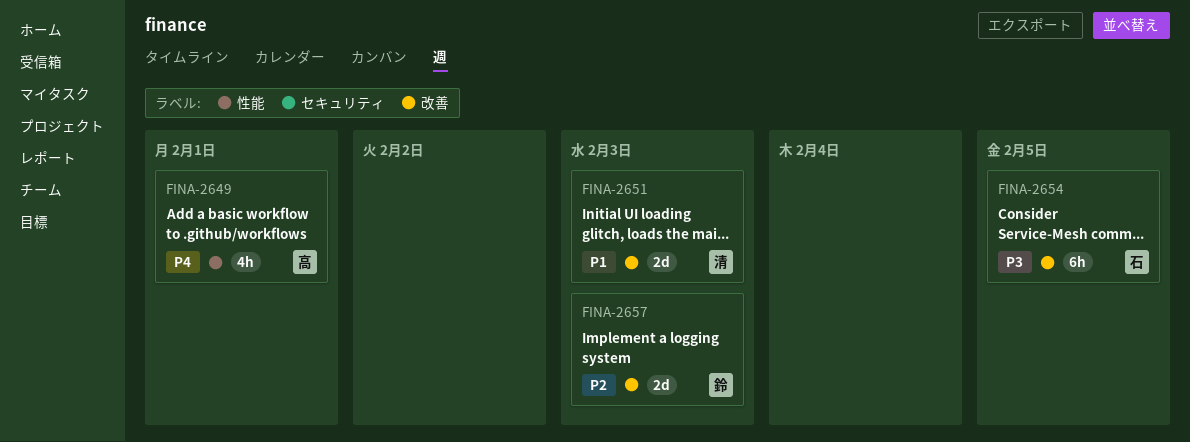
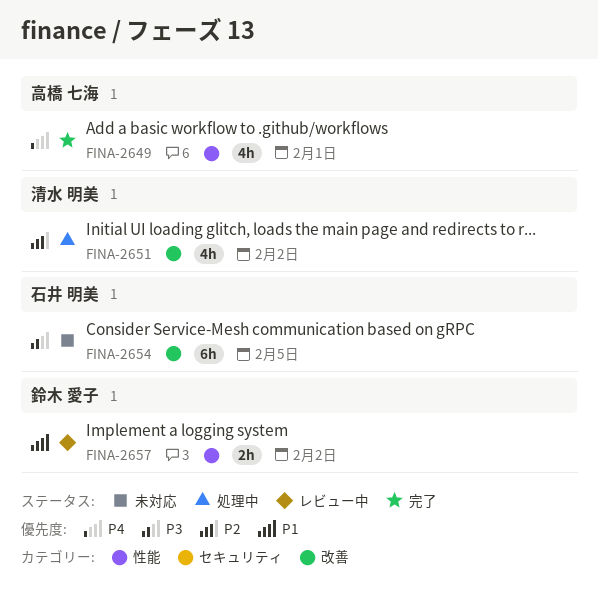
FINA-2651, priority: P1 -> P2
FINA-2651, estimate: 2d -> 4h
FINA-2651, due: Feb 3 -> Feb 2
FINA-2657, priority: P2 -> P1
FINA-2657, label: 改善 -> 性能
FINA-2657, estimate: 2d -> 2h
FINA-2657, due: Feb 3 -> Feb 2

